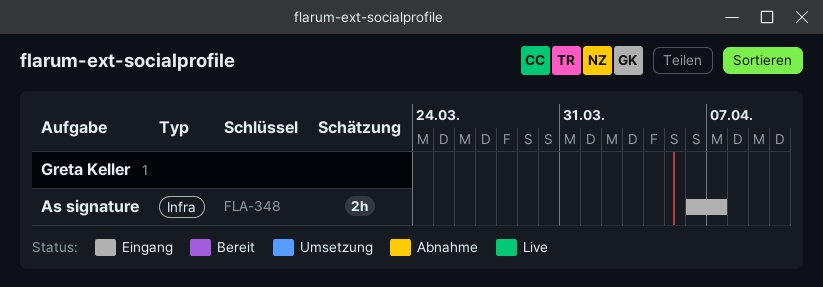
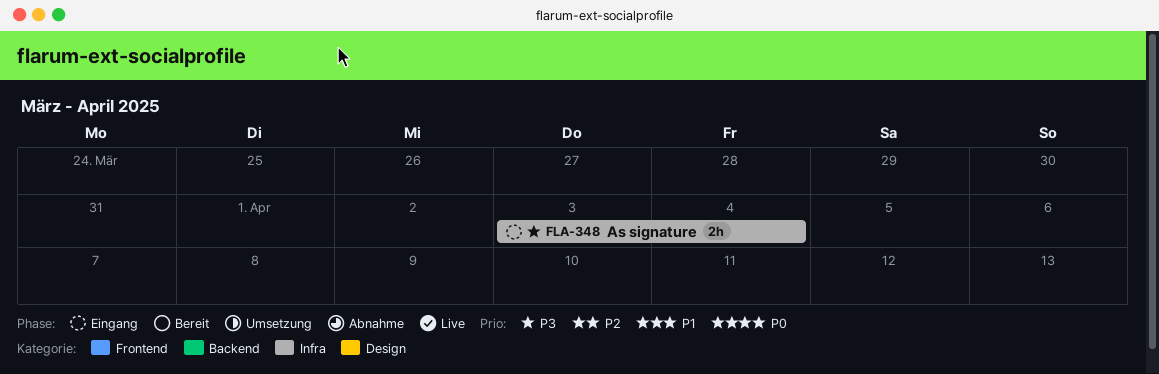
FLA-348, start: Apr 6 -> Apr 3
FLA-348, due: Apr 7 -> Apr 4

